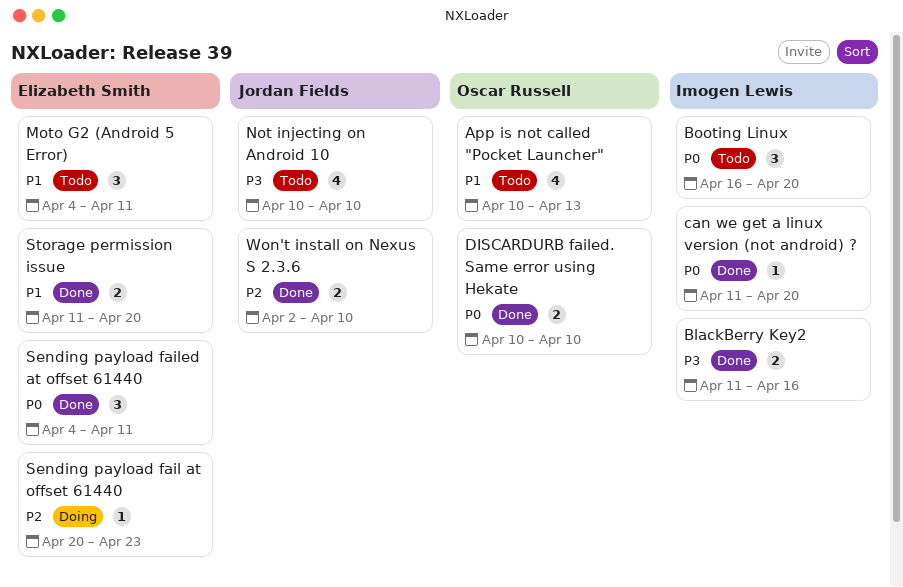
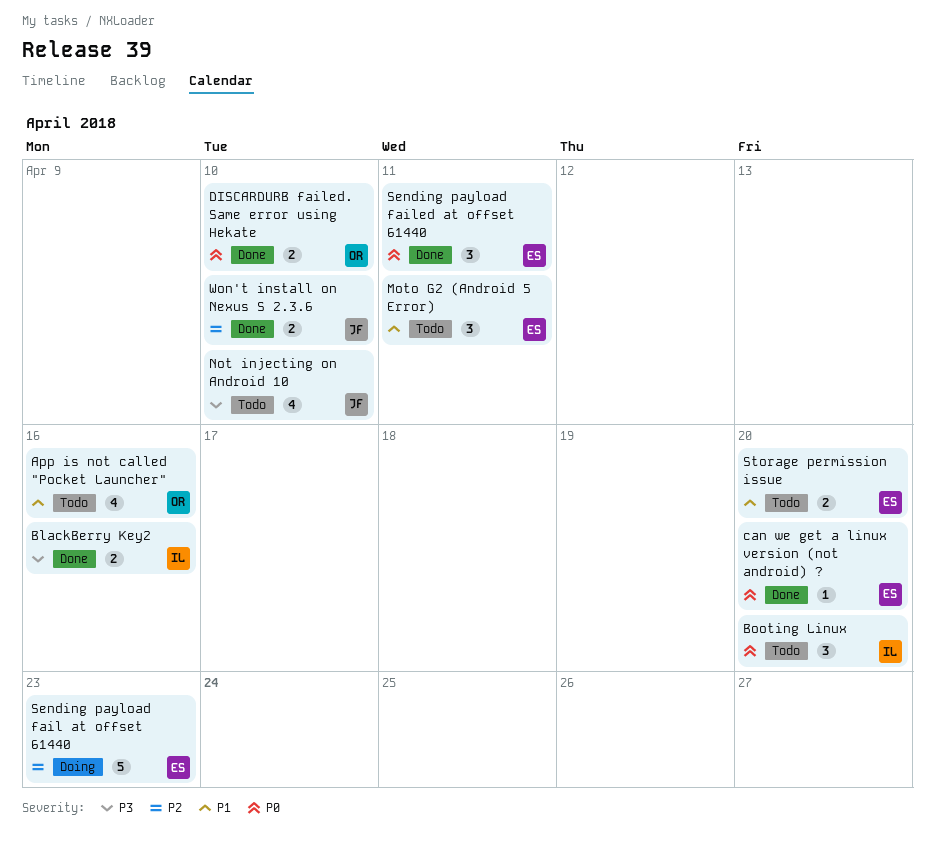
App is not called "Pocket Launcher", due: Apr 13 -> Apr 16
can we get a linux version (not android) ?, owner: Imogen Lewis -> Elizabeth Smith
Sending payload fail at offset 61440, estimate: 1 -> 5
Storage permission issue, status: Done -> Todo

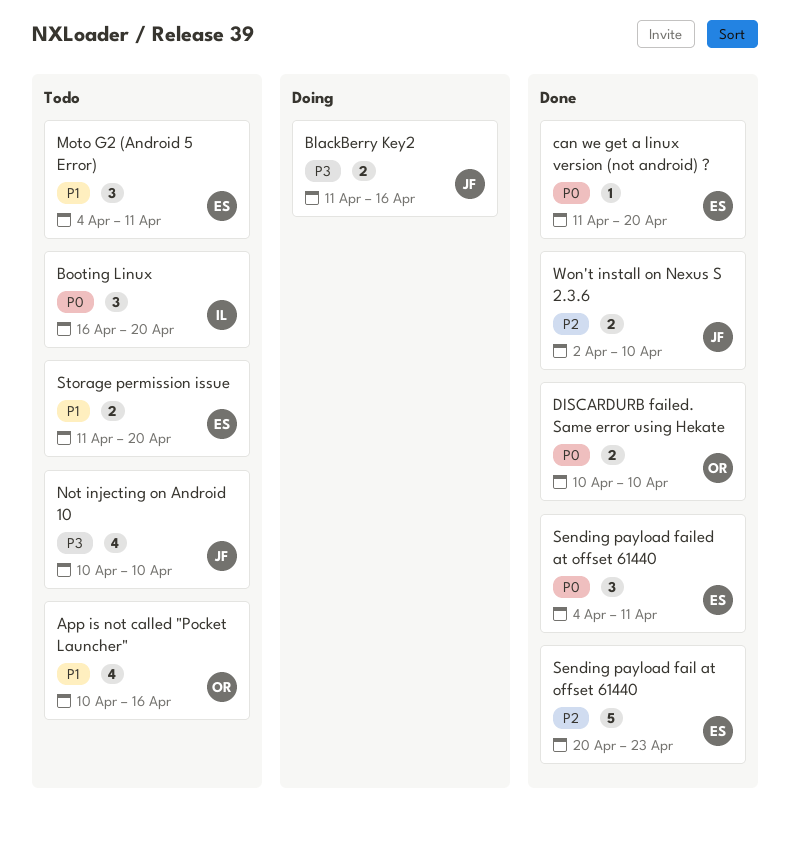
BlackBerry Key2, status: Done -> Doing
BlackBerry Key2, owner: IL -> JF
Sending payload fail at offset 61440, status: Doing -> Done

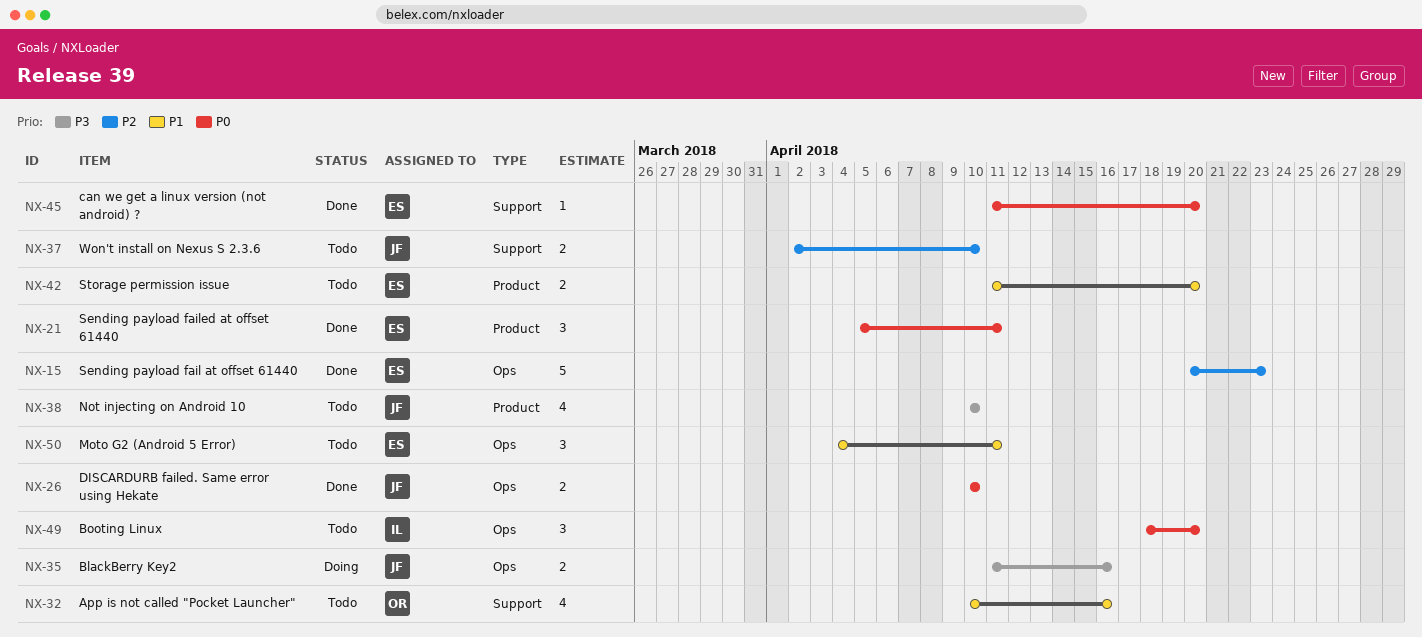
Booting Linux, start: Apr 16 -> Apr 18
DISCARDURB failed. Same error using Hekate, owner: OR -> JF
Sending payload failed at offset 61440, start: Apr 4 -> Apr 5
Won't install on Nexus S 2.3.6, status: Done -> Todo

